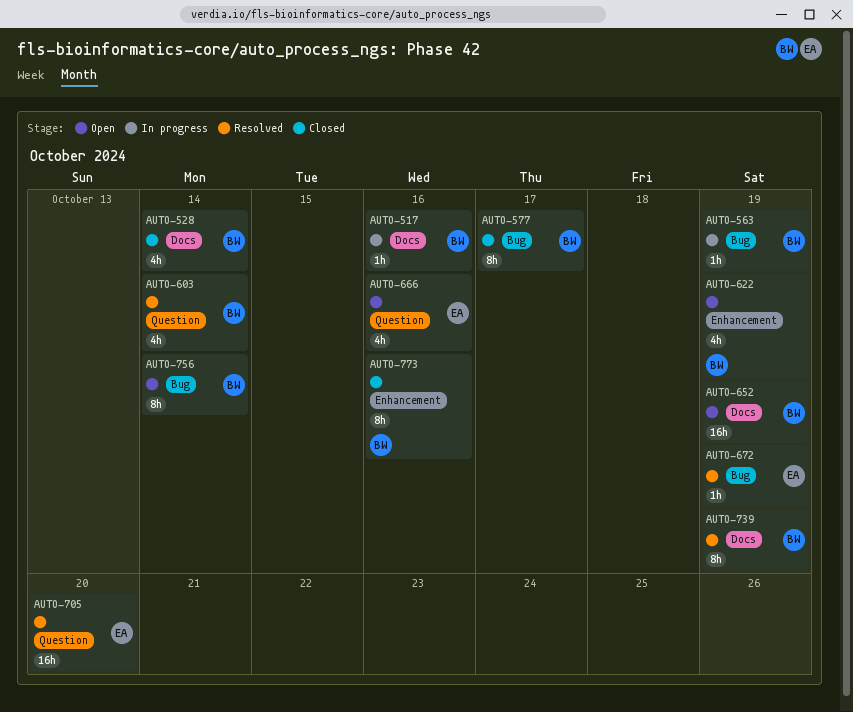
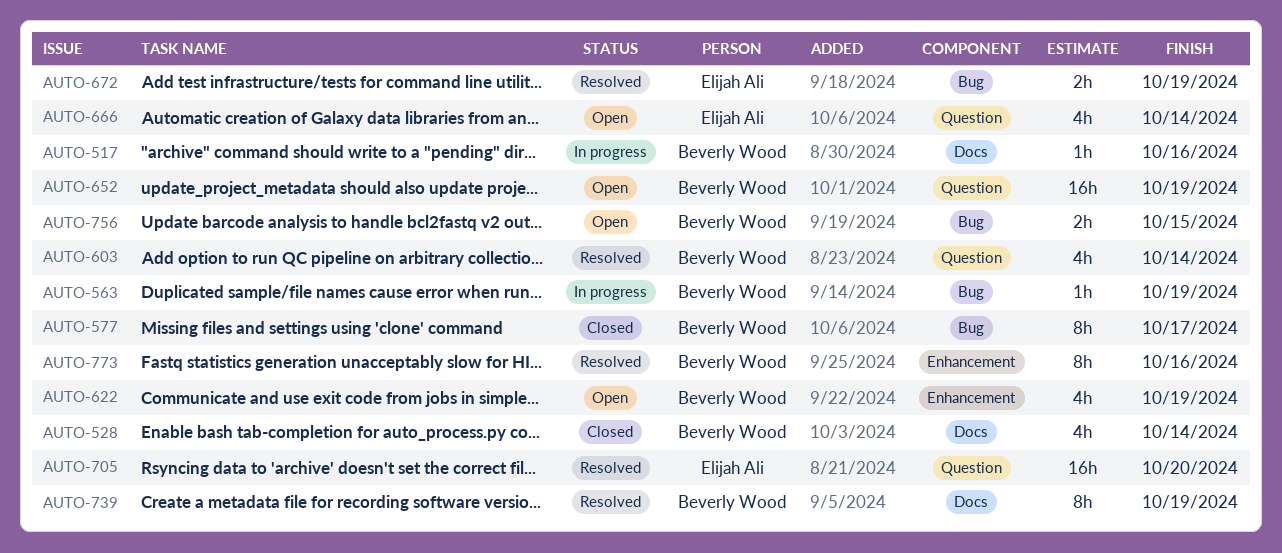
AUTO-652, label: Docs -> Question
AUTO-666, due: Oct 16 -> Oct 14
AUTO-672, estimate: 1h -> 2h
AUTO-756, estimate: 8h -> 2h
AUTO-756, due: Oct 14 -> Oct 15
AUTO-773, status: Closed -> Resolved

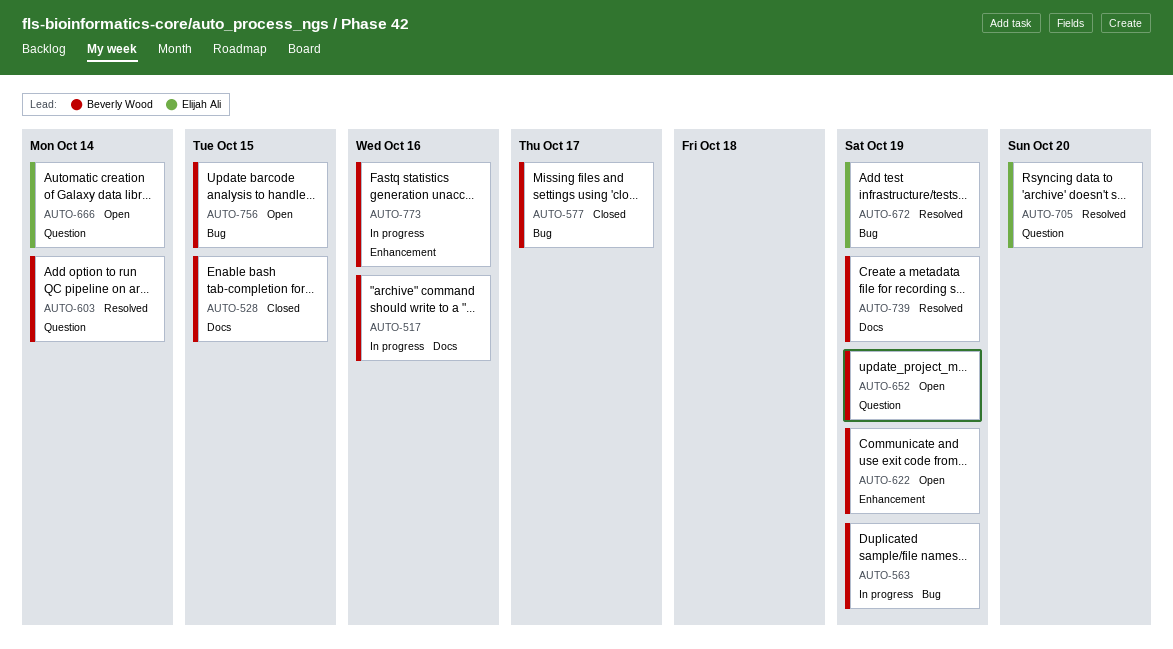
AUTO-528, due: Oct 14 -> Oct 15
AUTO-773, status: Resolved -> In progress

